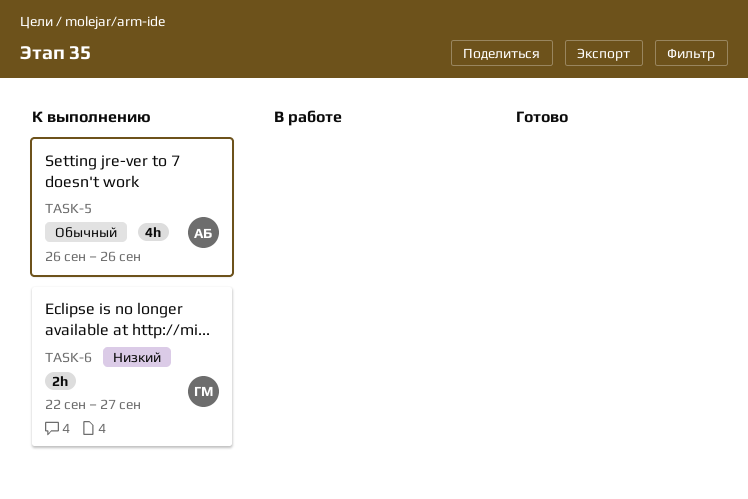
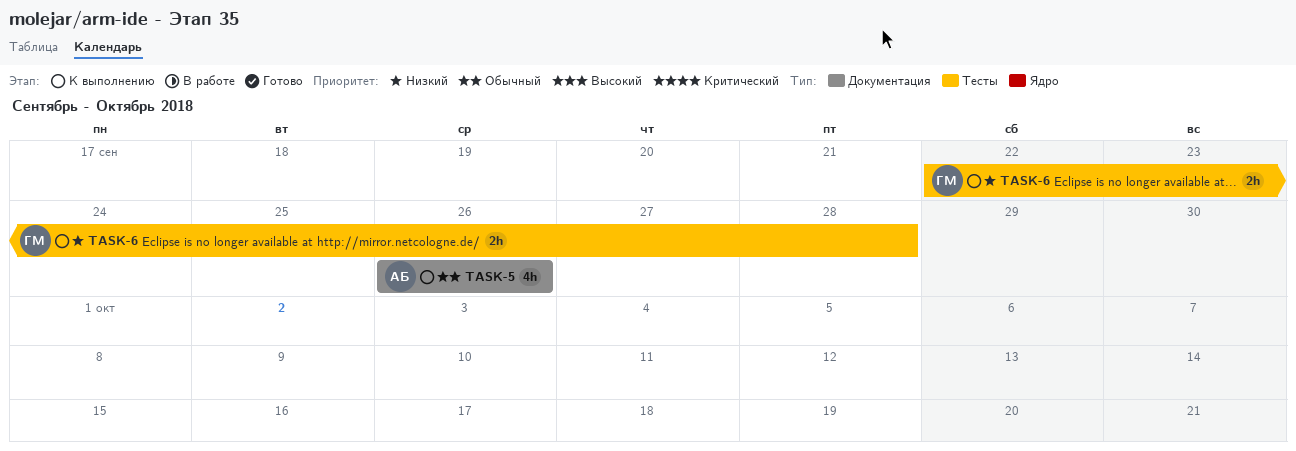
TASK-6, due: Sep 27 -> Sep 28

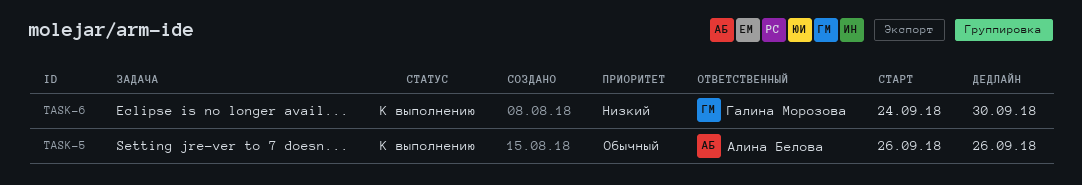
TASK-6, start: Sep 22 -> Sep 24
TASK-6, due: Sep 28 -> Sep 30

